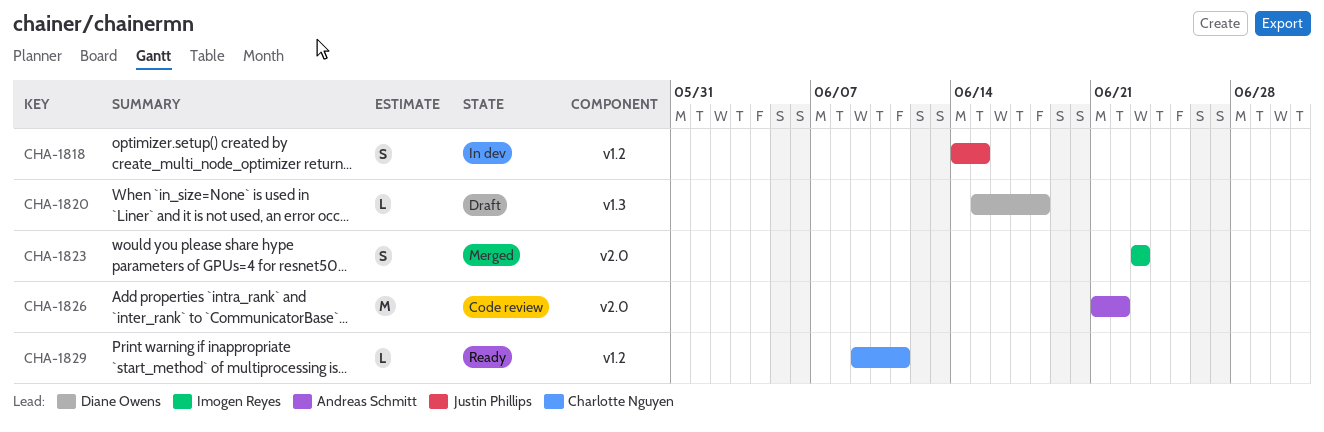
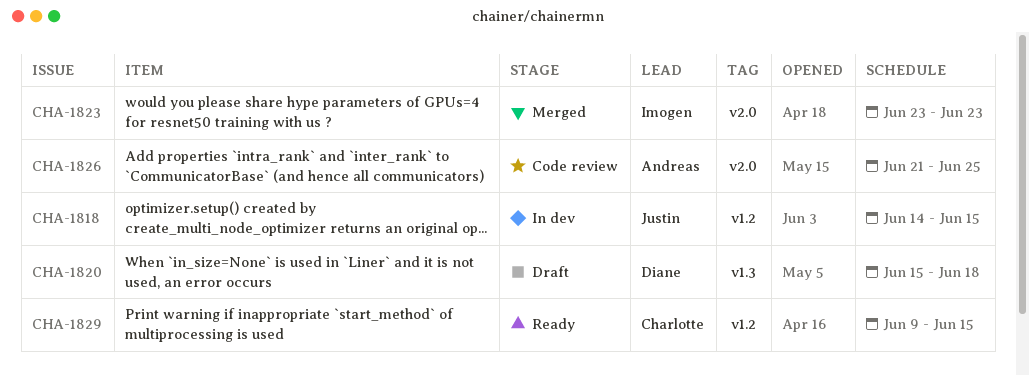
CHA-1826, due: Jun 22 -> Jun 25
CHA-1829, due: Jun 11 -> Jun 15

